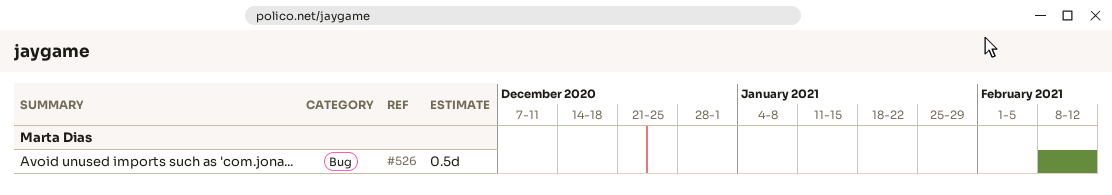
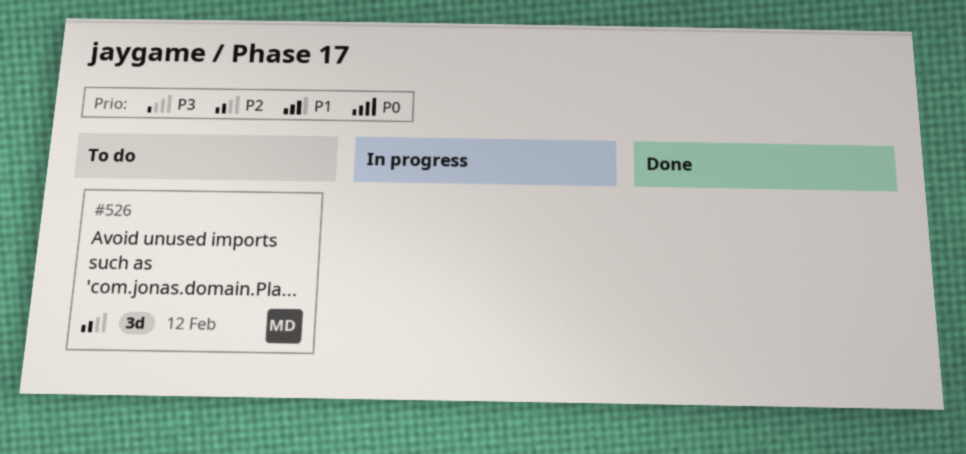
#526, estimate: 0.5d -> 3d

